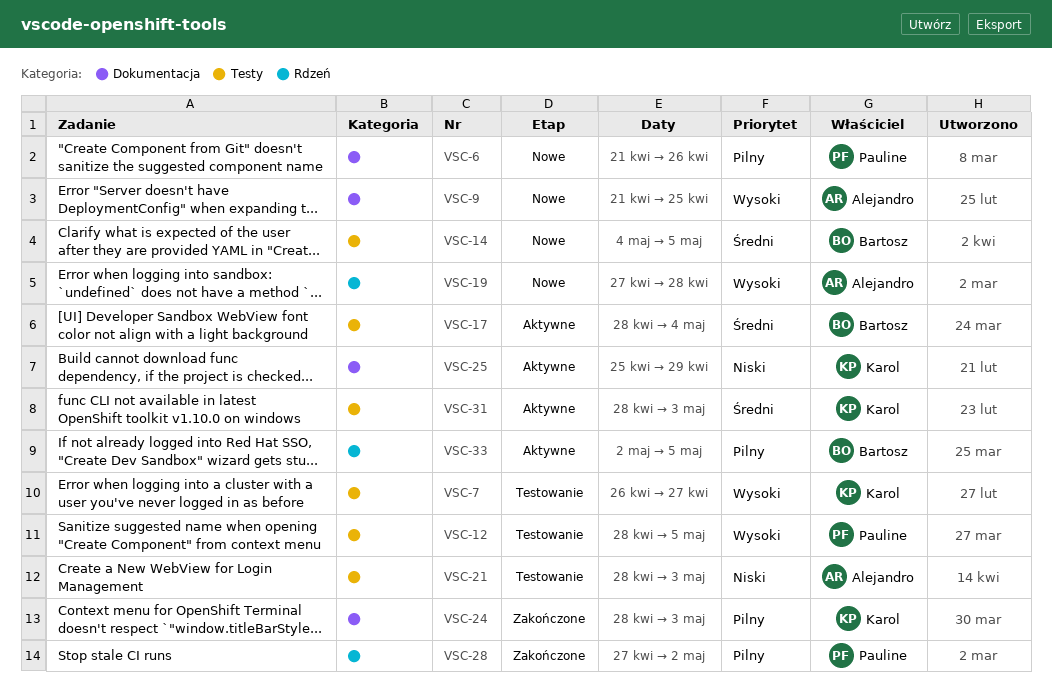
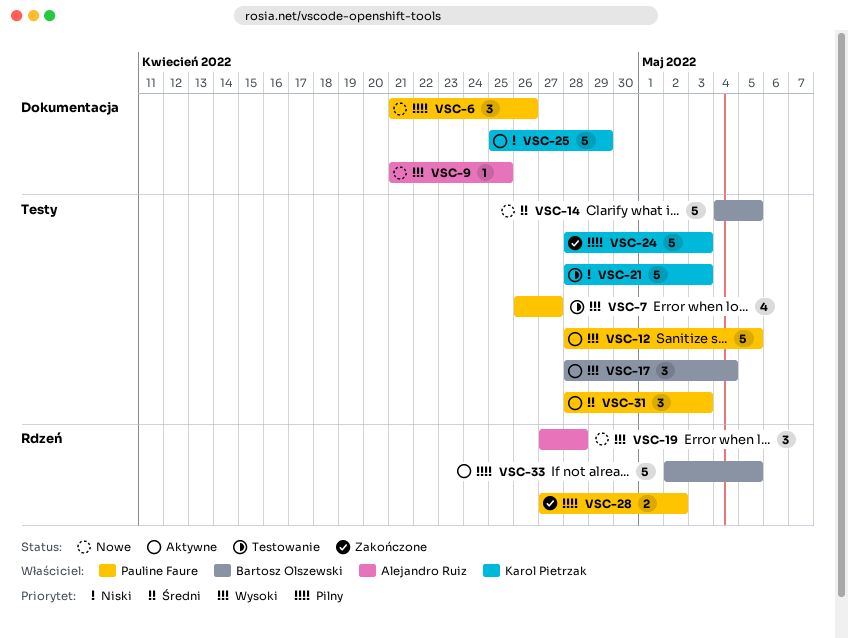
VSC-7, owner: Karol Pietrzak -> Pauline Faure
VSC-12, status: Testowanie -> Aktywne
VSC-17, priority: Średni -> Wysoki
VSC-21, owner: Alejandro Ruiz -> Karol Pietrzak
VSC-24, label: Dokumentacja -> Testy
VSC-31, owner: Karol Pietrzak -> Pauline Faure

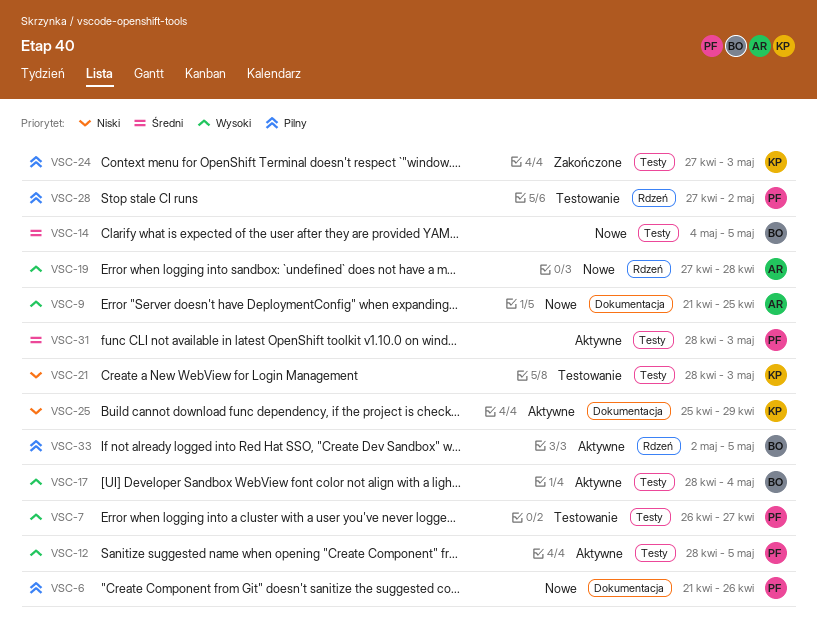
VSC-24, start: Apr 28 -> Apr 27
VSC-28, status: Zakończone -> Testowanie

